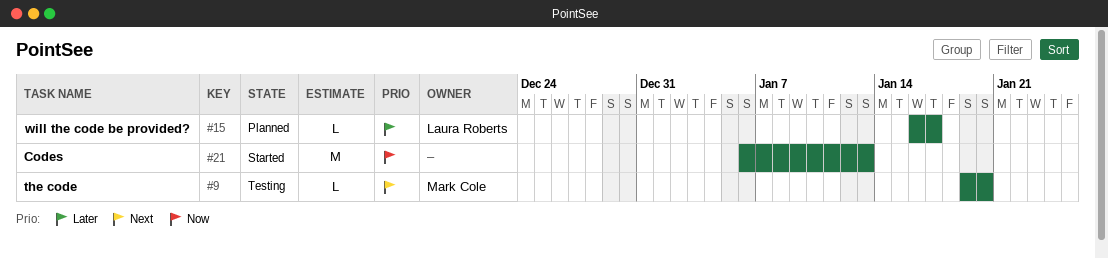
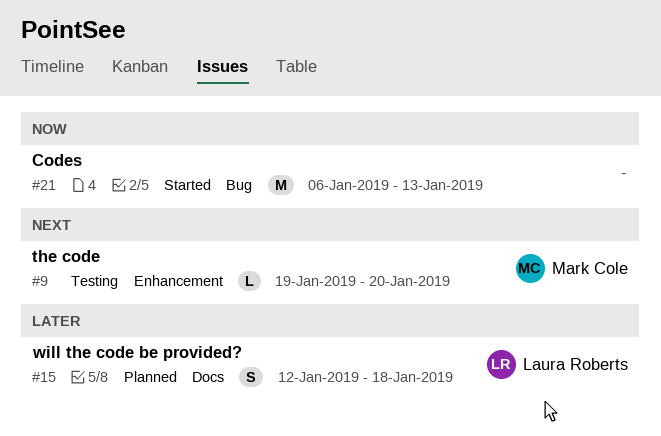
#15, estimate: L -> S
#15, start: Jan 16 -> Jan 12
#15, due: Jan 17 -> Jan 18

